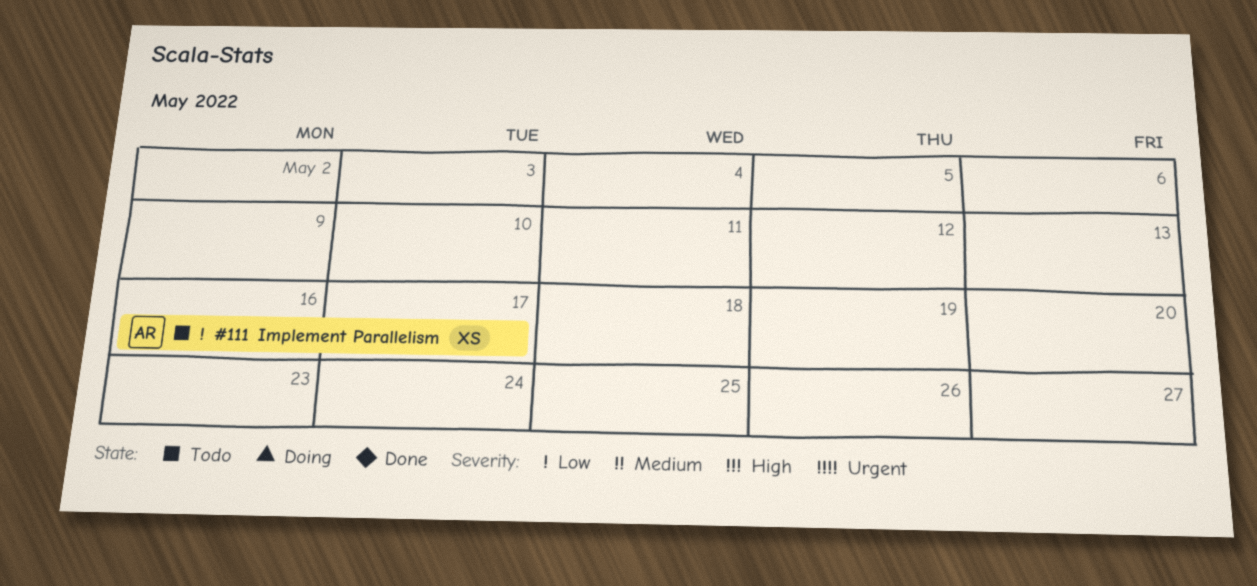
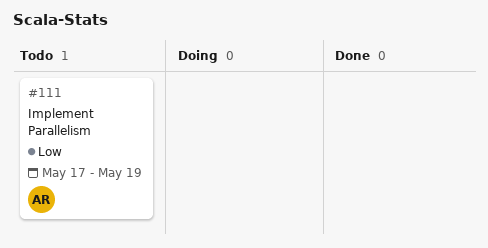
#111, start: May 16 -> May 17
#111, due: May 17 -> May 19

